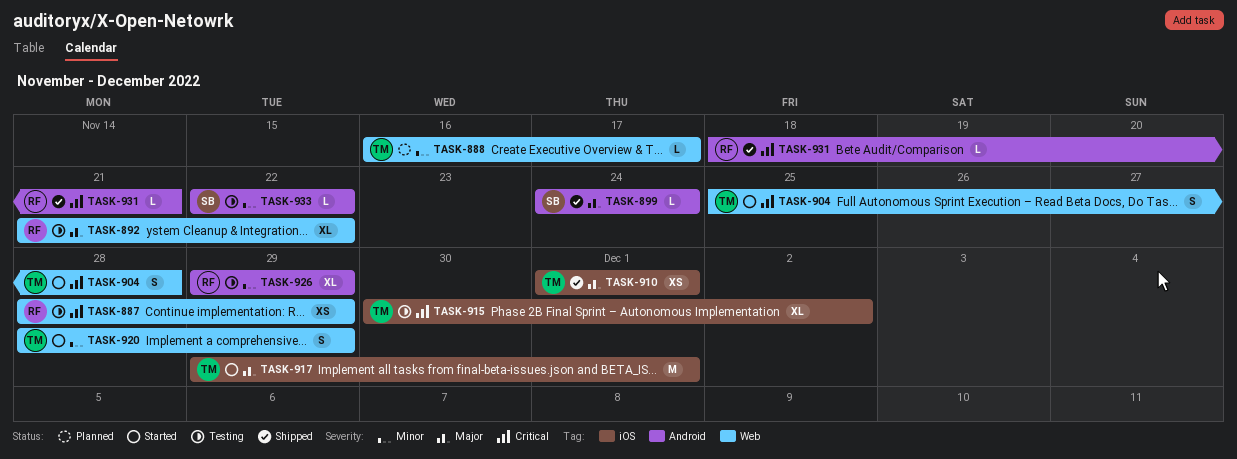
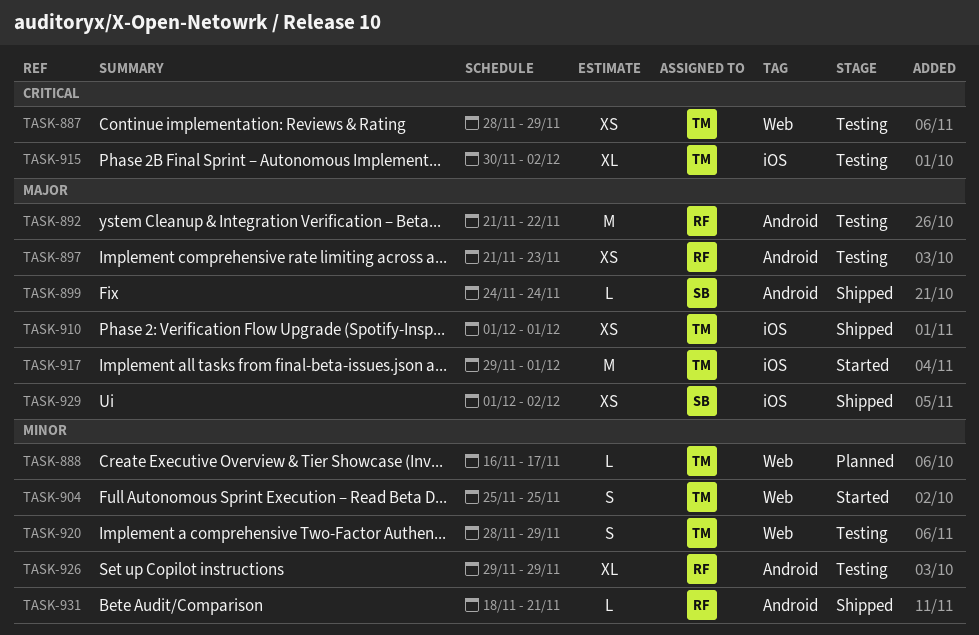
TASK-887, owner: RF -> TM
TASK-892, label: Web -> Android
TASK-892, estimate: XL -> M
TASK-897: none -> present
TASK-904, priority: Critical -> Minor
TASK-904, due: Nov 28 -> Nov 25
TASK-920, status: Started -> Testing
TASK-929: none -> present
TASK-931, priority: Critical -> Minor
TASK-933: present -> none

